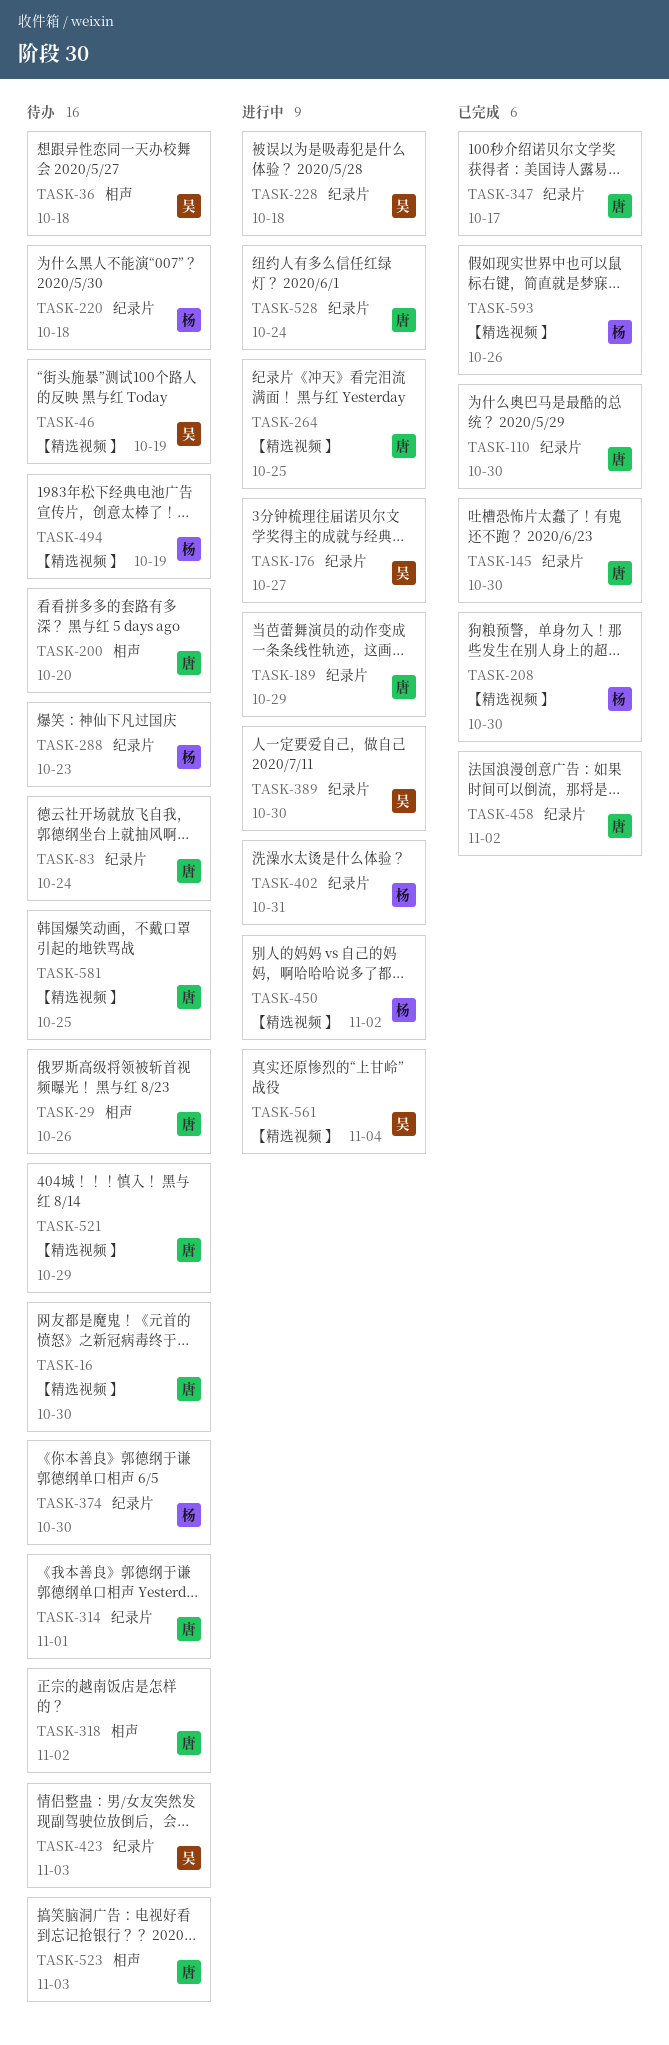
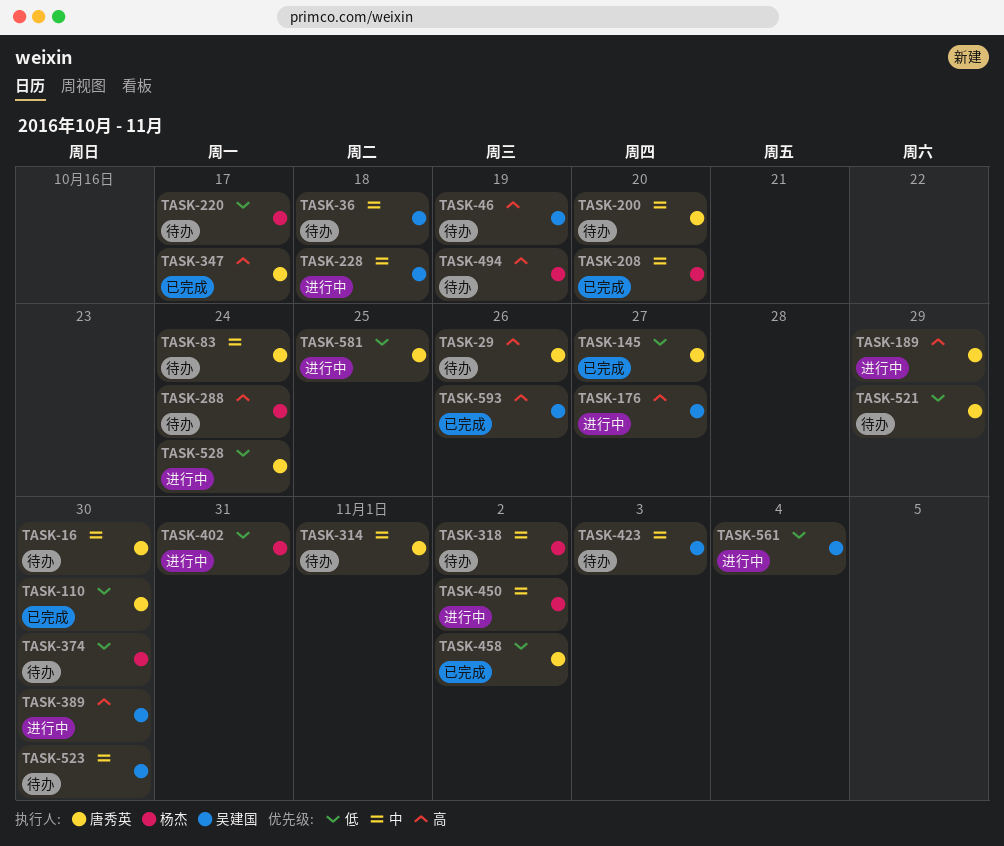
TASK-145, due: Oct 30 -> Oct 27
TASK-208, due: Oct 30 -> Oct 20
TASK-220, due: Oct 18 -> Oct 17
TASK-264: present -> none
TASK-288, due: Oct 23 -> Oct 24
TASK-318, owner: 唐秀英 -> 杨杰
TASK-523, owner: 唐秀英 -> 吴建国
TASK-523, due: Nov 3 -> Oct 30
TASK-581, status: 待办 -> 进行中
TASK-593, owner: 杨杰 -> 吴建国

